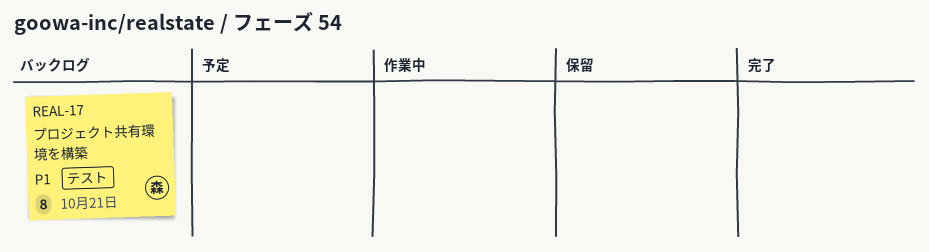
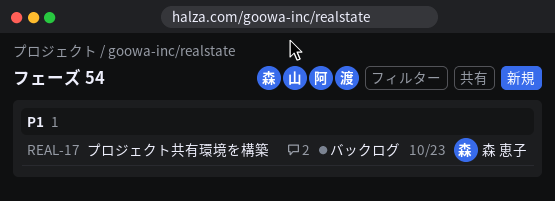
REAL-17, due: Oct 21 -> Oct 23

